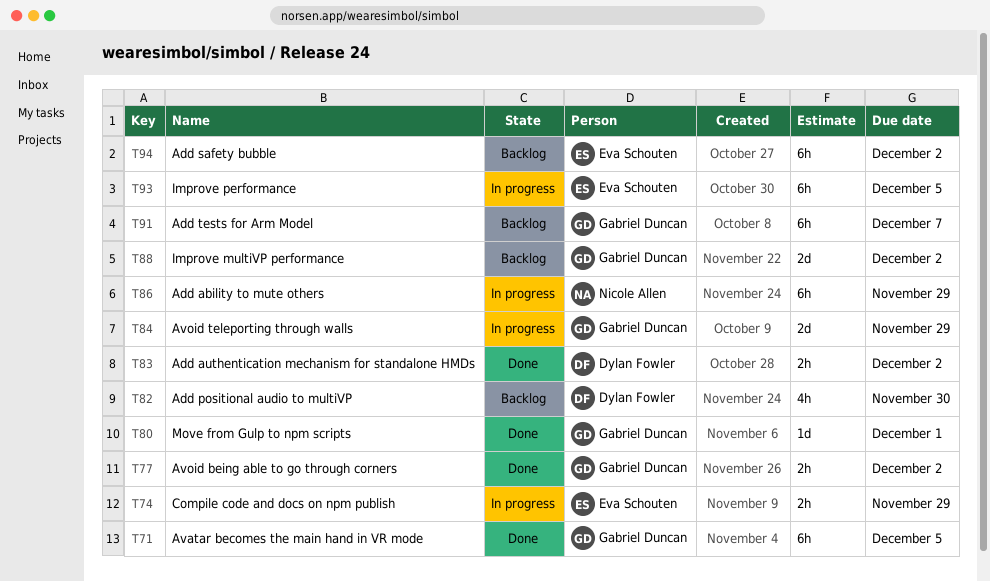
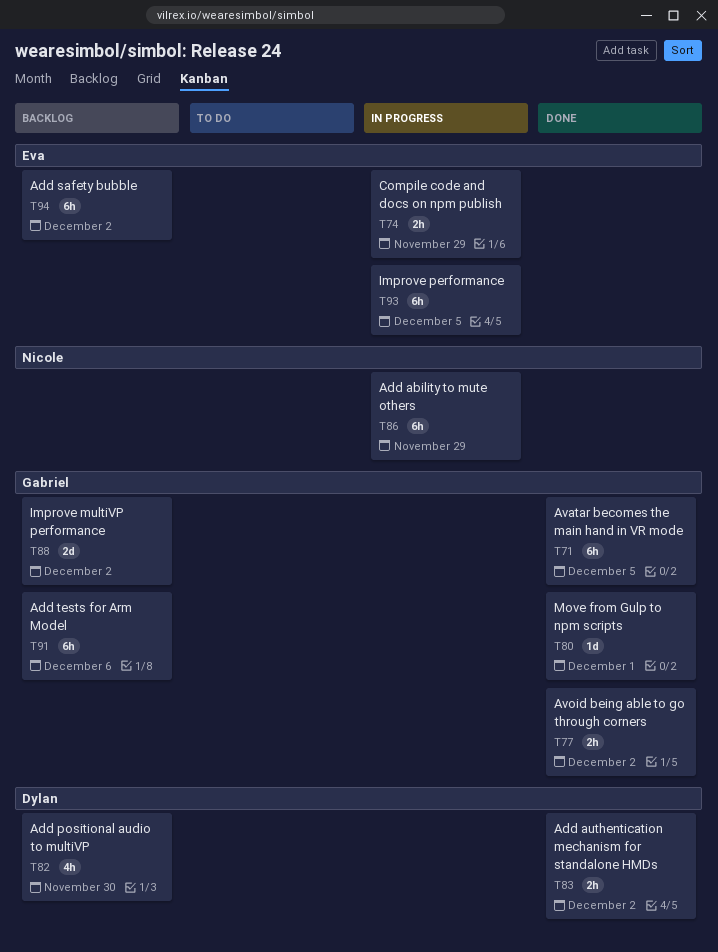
T84: present -> none
T91, due: Dec 7 -> Dec 6

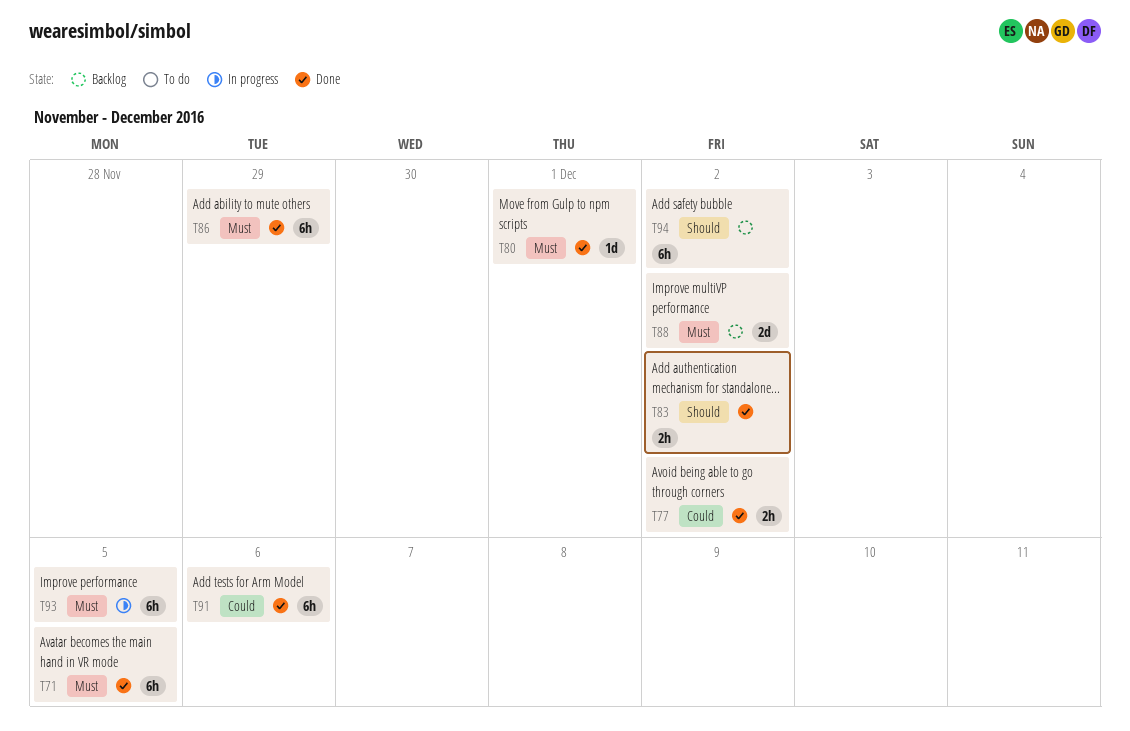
T74: present -> none
T82: present -> none
T86, status: In progress -> Done
T91, status: Backlog -> Done

